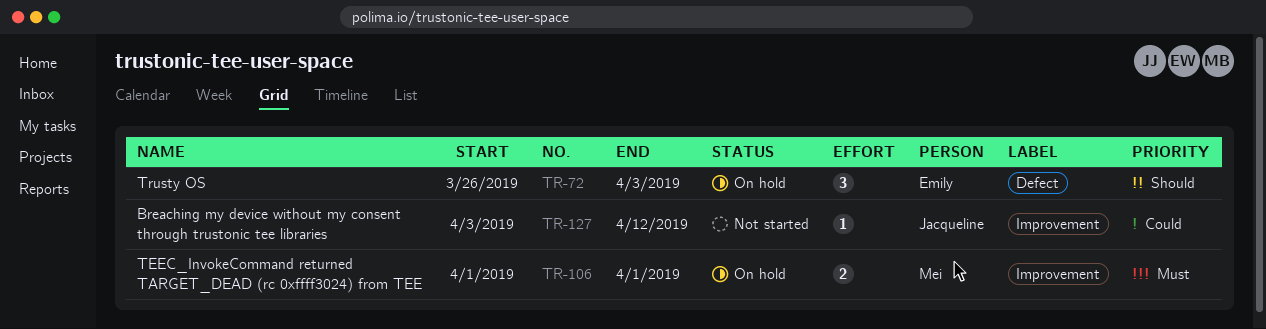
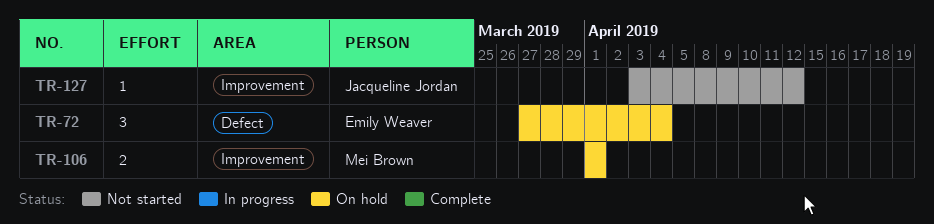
TR-72, start: Mar 26 -> Mar 27
TR-72, due: Apr 3 -> Apr 4

